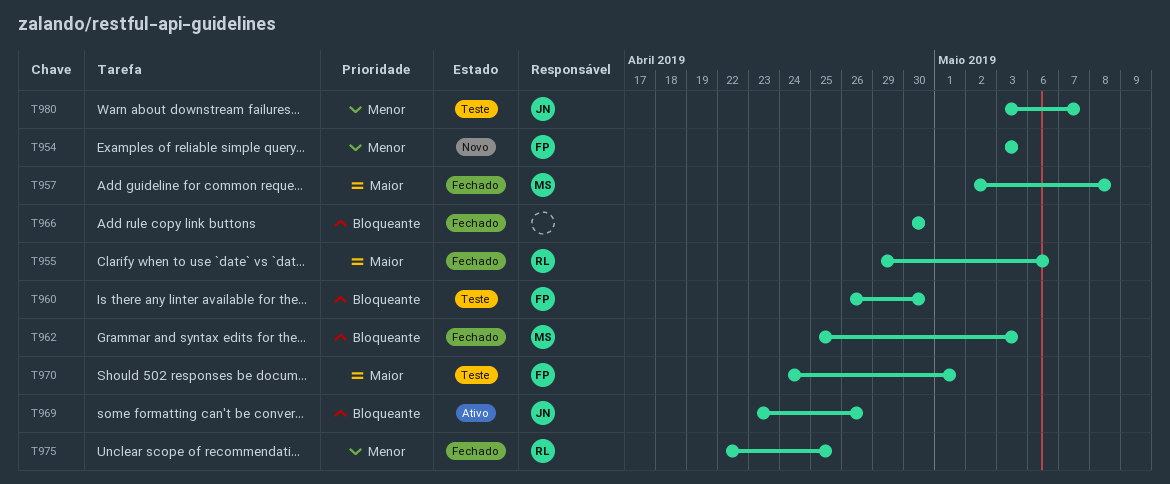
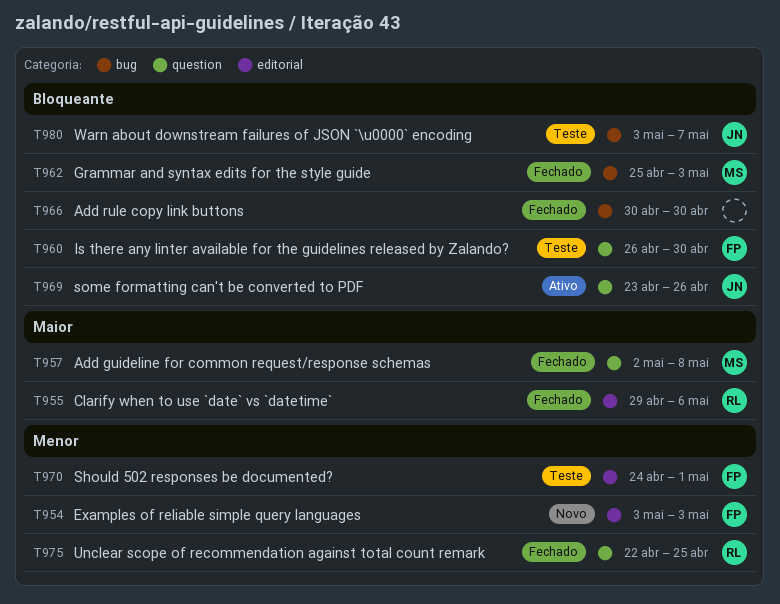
T970, priority: Maior -> Menor
T980, priority: Menor -> Bloqueante

